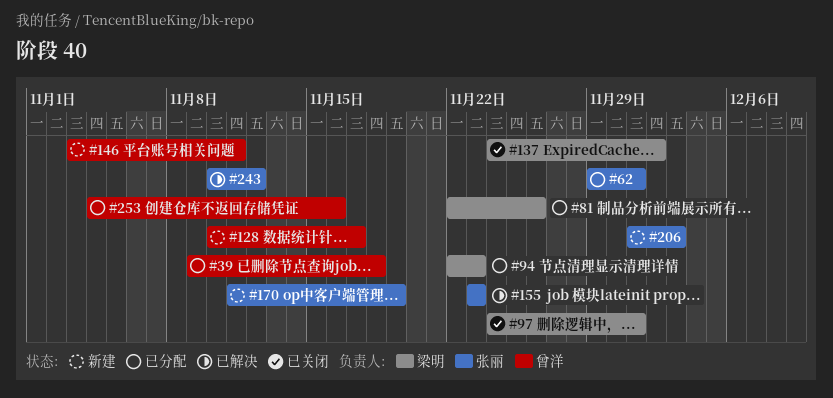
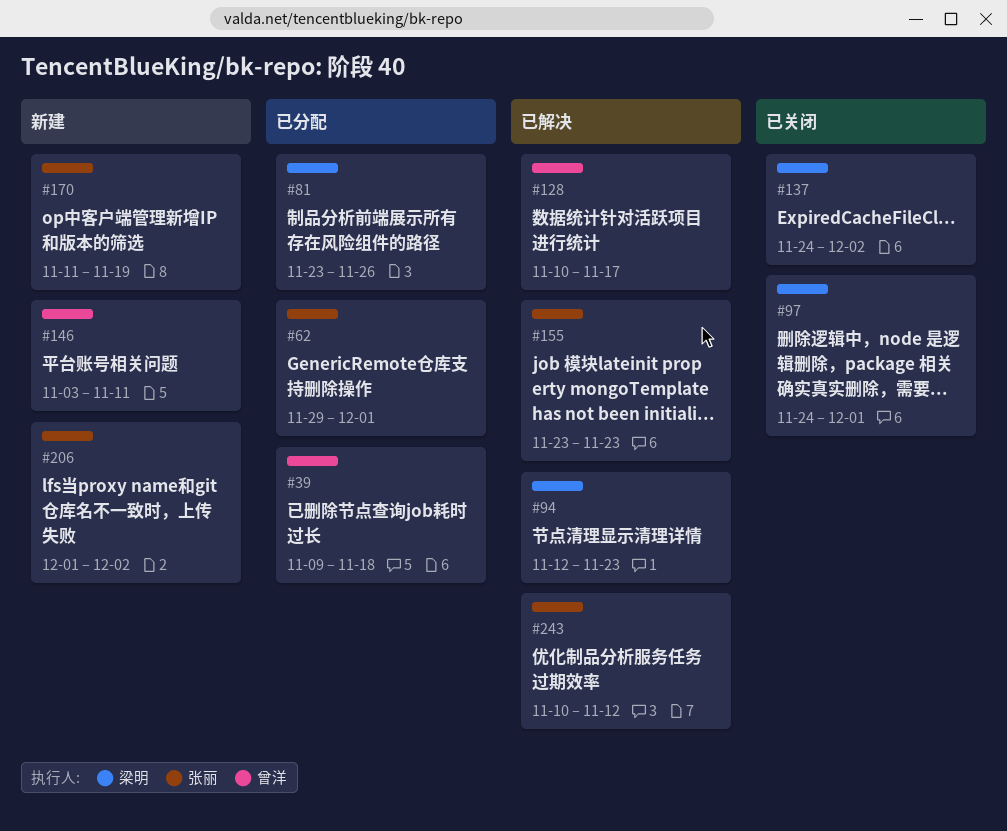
#81, start: Nov 22 -> Nov 23
#94, status: 已分配 -> 已解决
#94, start: Nov 22 -> Nov 12
#128, status: 新建 -> 已解决
#206, due: Dec 3 -> Dec 2
#253: present -> none

